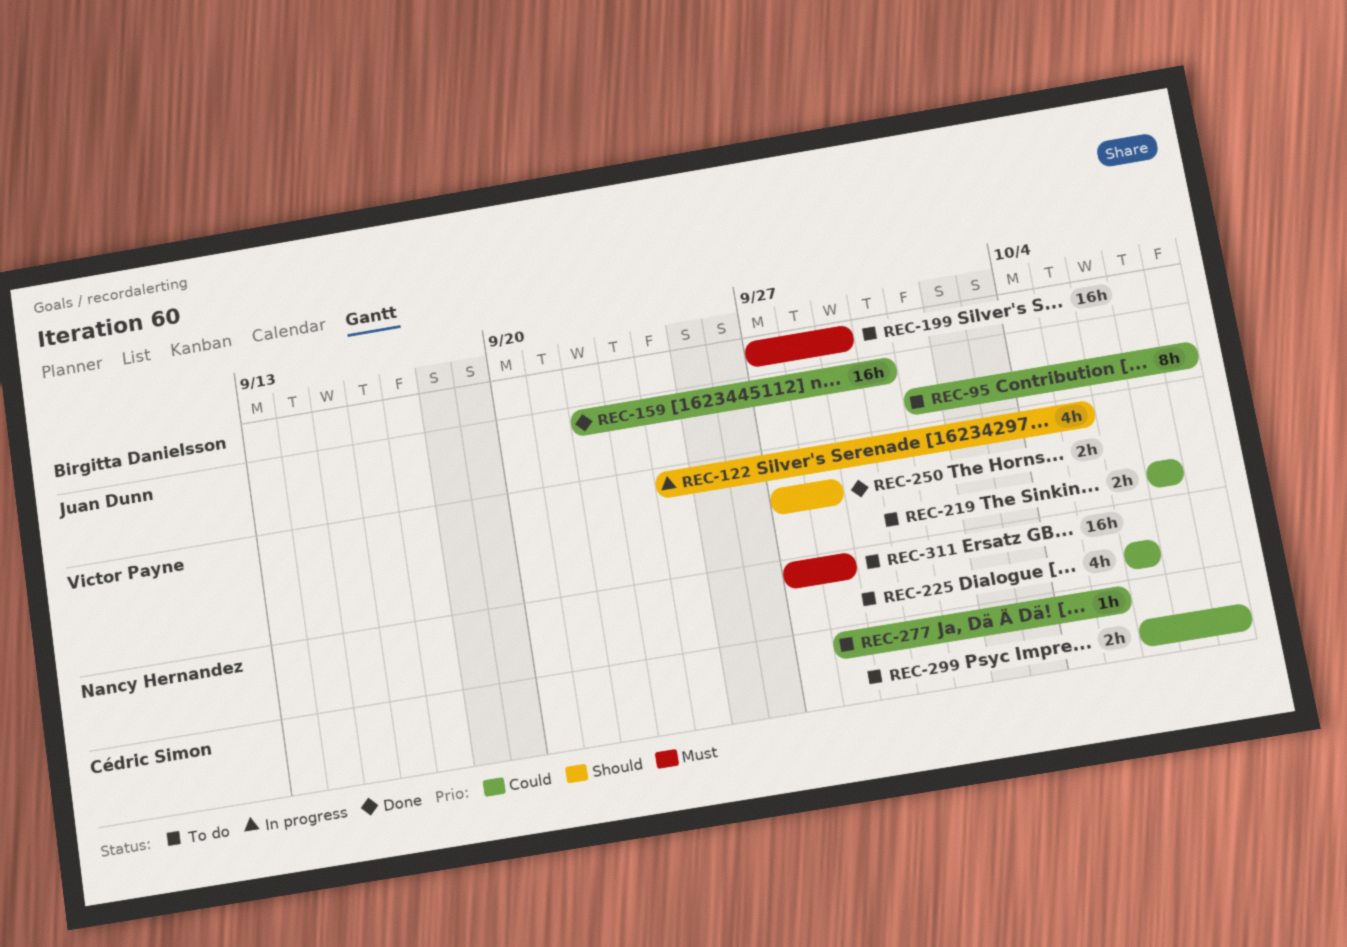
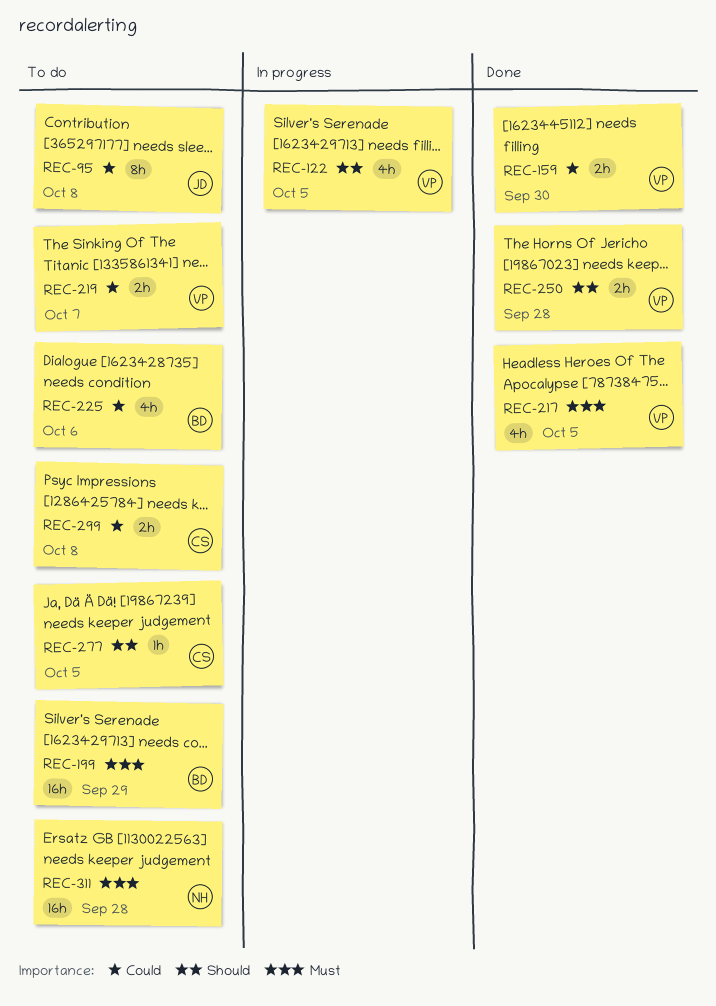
REC-159, owner: Juan Dunn -> Victor Payne
REC-159, estimate: 16h -> 2h
REC-217: none -> present
REC-225, owner: Nancy Hernandez -> Birgitta Danielsson
REC-277, priority: Could -> Should

